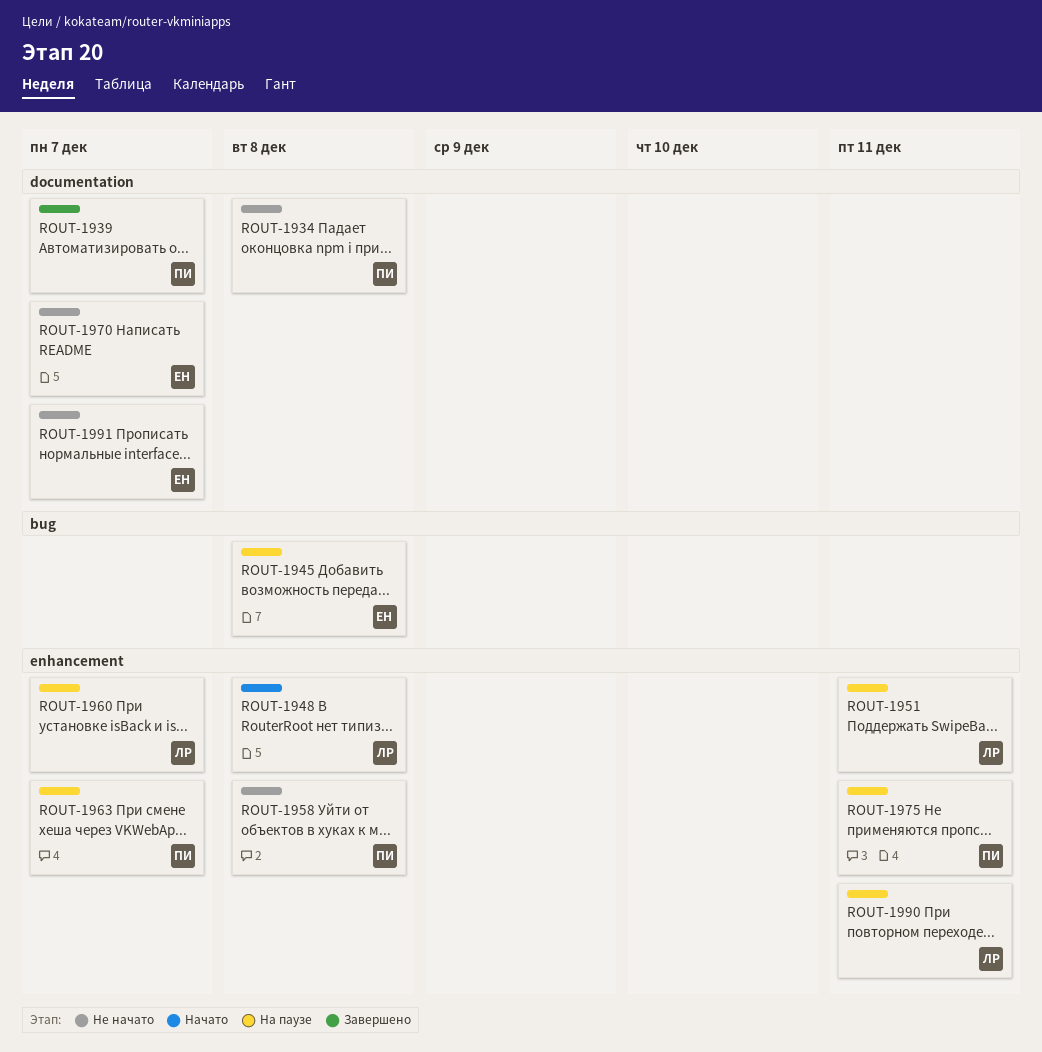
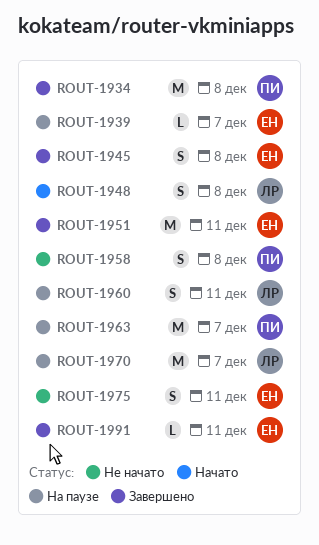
ROUT-1934, status: Не начато -> Завершено
ROUT-1939, status: Завершено -> На паузе
ROUT-1939, owner: ПИ -> ЕН
ROUT-1945, status: На паузе -> Завершено
ROUT-1951, status: На паузе -> Завершено
ROUT-1951, owner: ЛР -> ЕН
ROUT-1960, due: Dec 7 -> Dec 11
ROUT-1970, status: Не начато -> На паузе
ROUT-1970, owner: ЕН -> ЛР
ROUT-1975, status: На паузе -> Не начато
ROUT-1975, owner: ПИ -> ЕН
ROUT-1990: present -> none
ROUT-1991, status: Не начато -> Завершено
ROUT-1991, due: Dec 7 -> Dec 11

